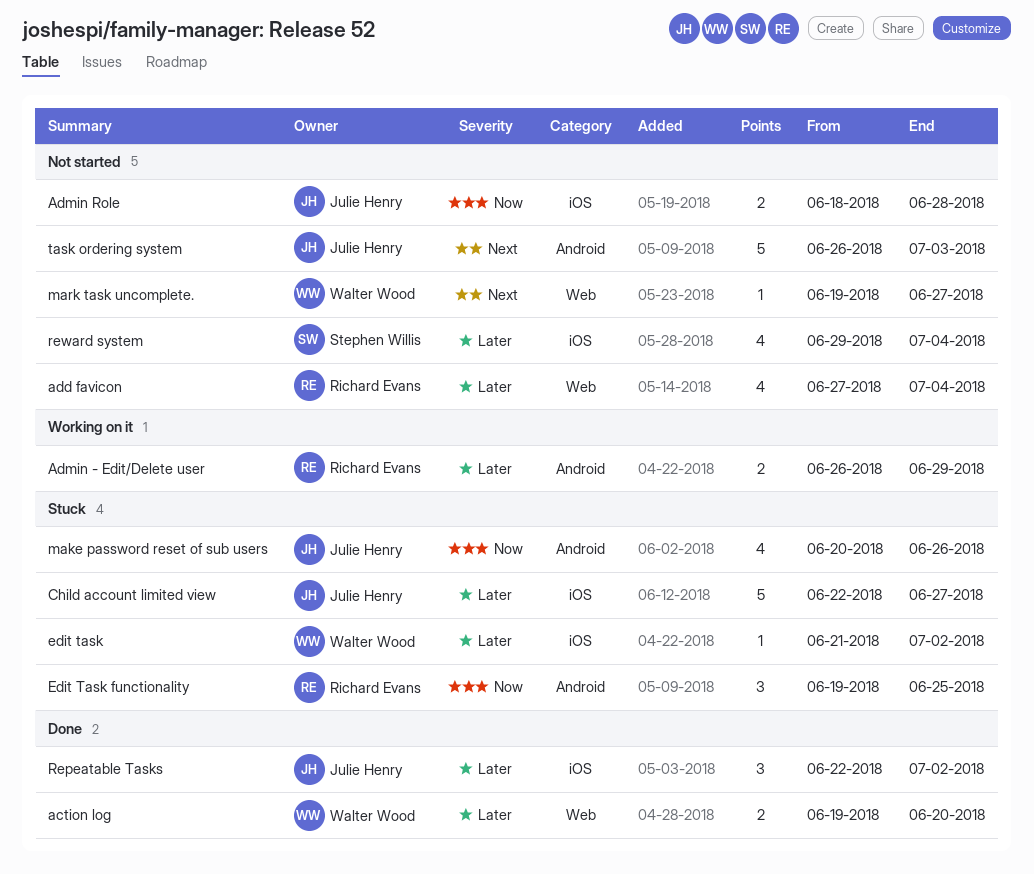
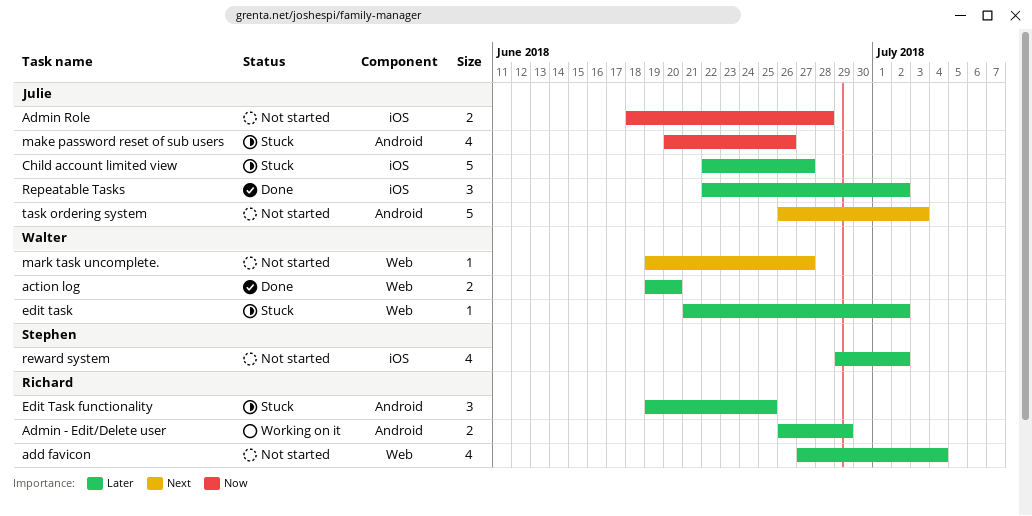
edit task, label: iOS -> Web
Edit Task functionality, priority: Now -> Later
reward system, due: Jul 4 -> Jul 2

